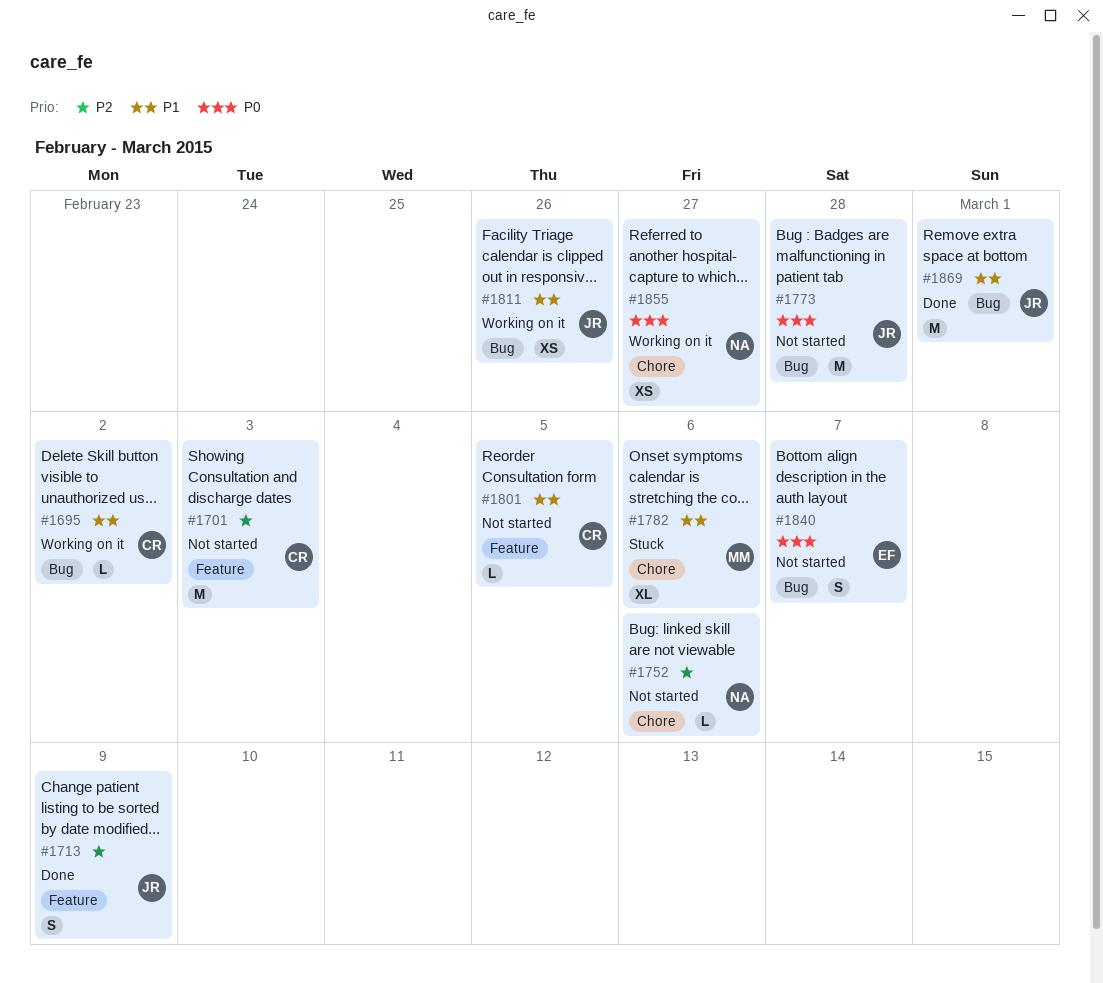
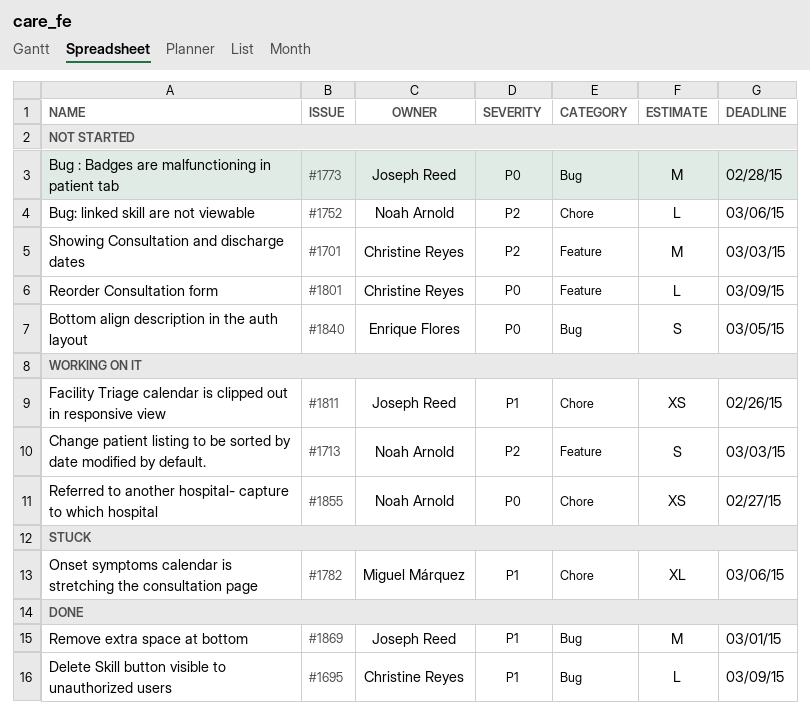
#1695, status: Working on it -> Done
#1695, due: Mar 2 -> Mar 9
#1713, status: Done -> Working on it
#1713, owner: Joseph Reed -> Noah Arnold
#1713, due: Mar 9 -> Mar 3
#1801, priority: P1 -> P0
#1801, due: Mar 5 -> Mar 9
#1811, label: Bug -> Chore
#1840, due: Mar 7 -> Mar 5

